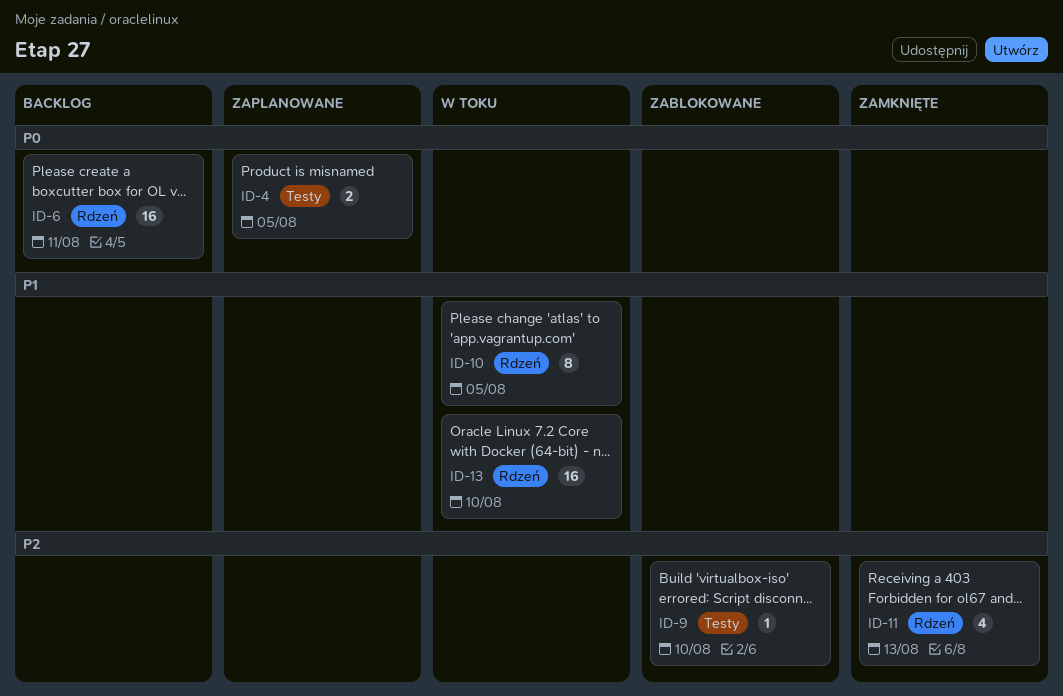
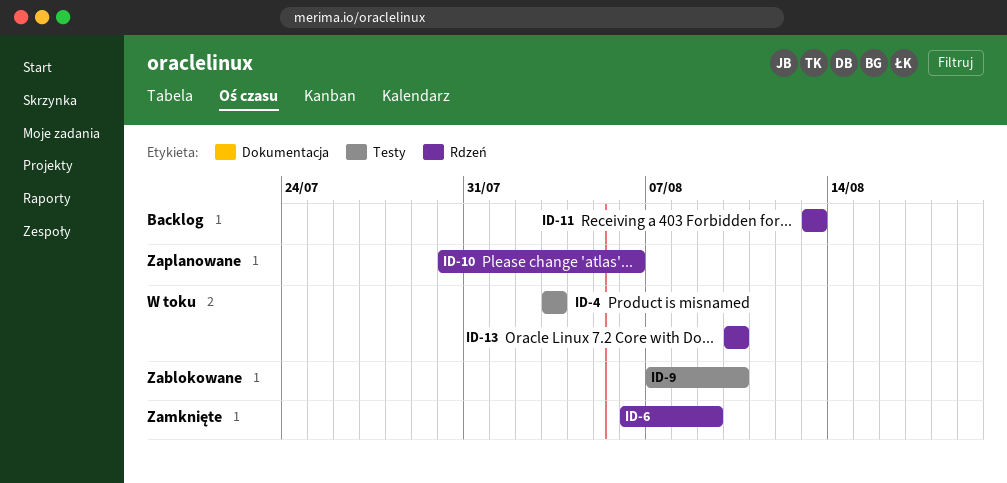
ID-4, status: Zaplanowane -> W toku
ID-4, due: Aug 5 -> Aug 3
ID-6, status: Backlog -> Zamknięte
ID-6, due: Aug 11 -> Aug 9
ID-10, status: W toku -> Zaplanowane
ID-10, due: Aug 5 -> Aug 6
ID-11, status: Zamknięte -> Backlog

